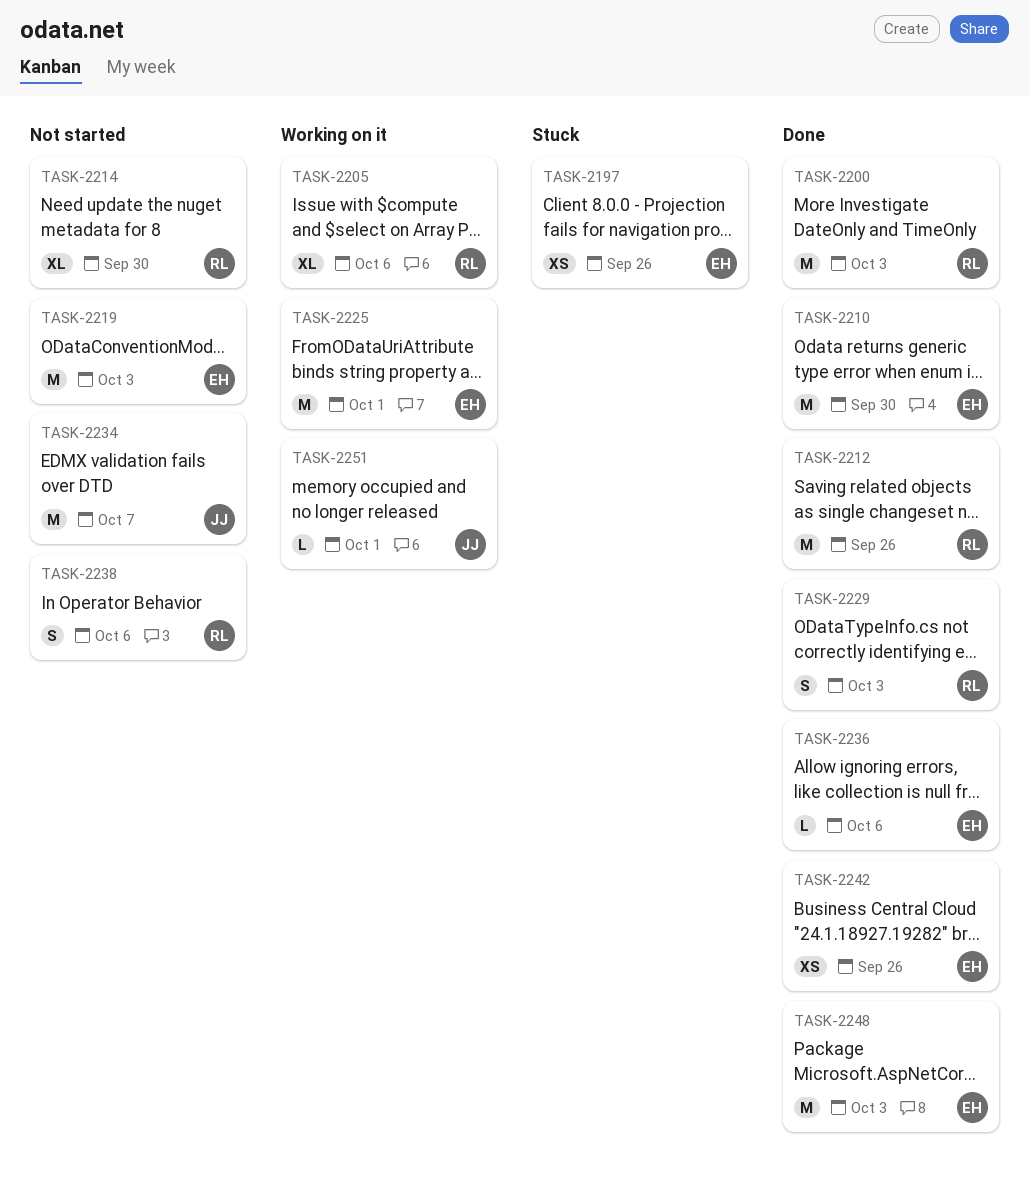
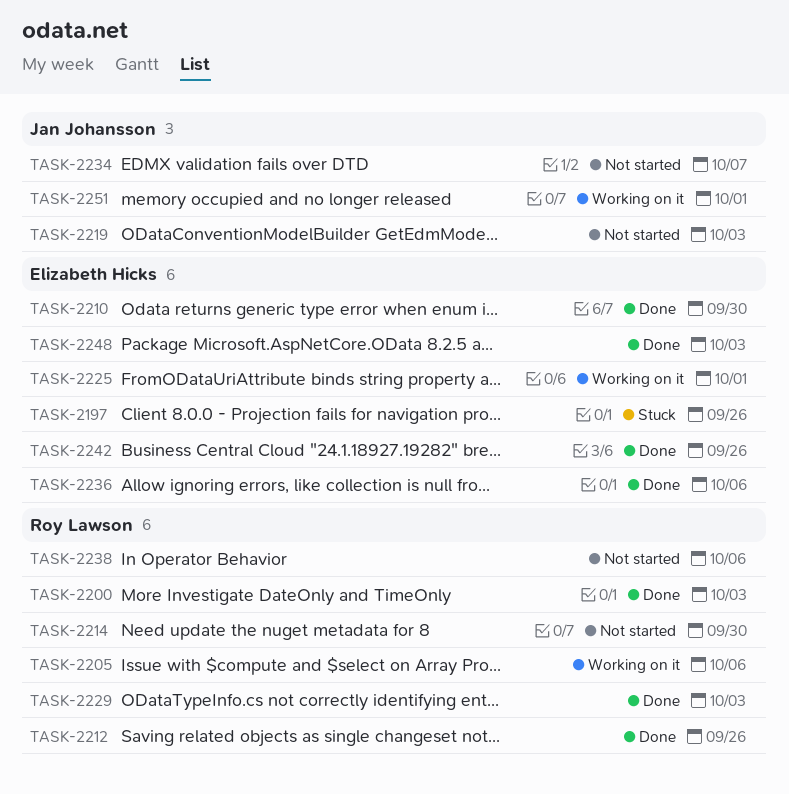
TASK-2219, owner: Elizabeth Hicks -> Jan Johansson

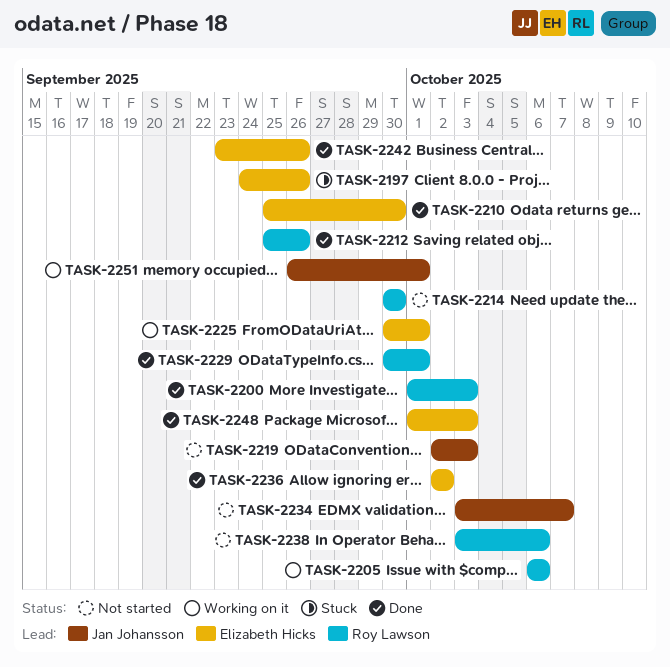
TASK-2229, due: Oct 3 -> Oct 1
TASK-2236, due: Oct 6 -> Oct 2

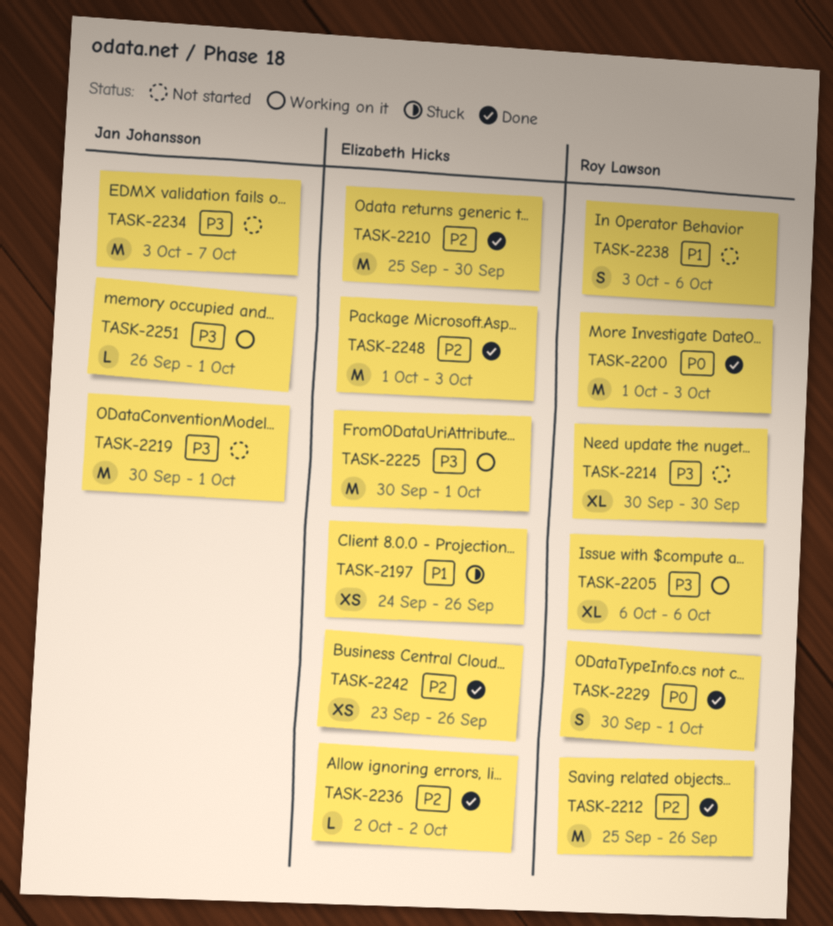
TASK-2219, start: Oct 2 -> Sep 30
TASK-2219, due: Oct 3 -> Oct 1

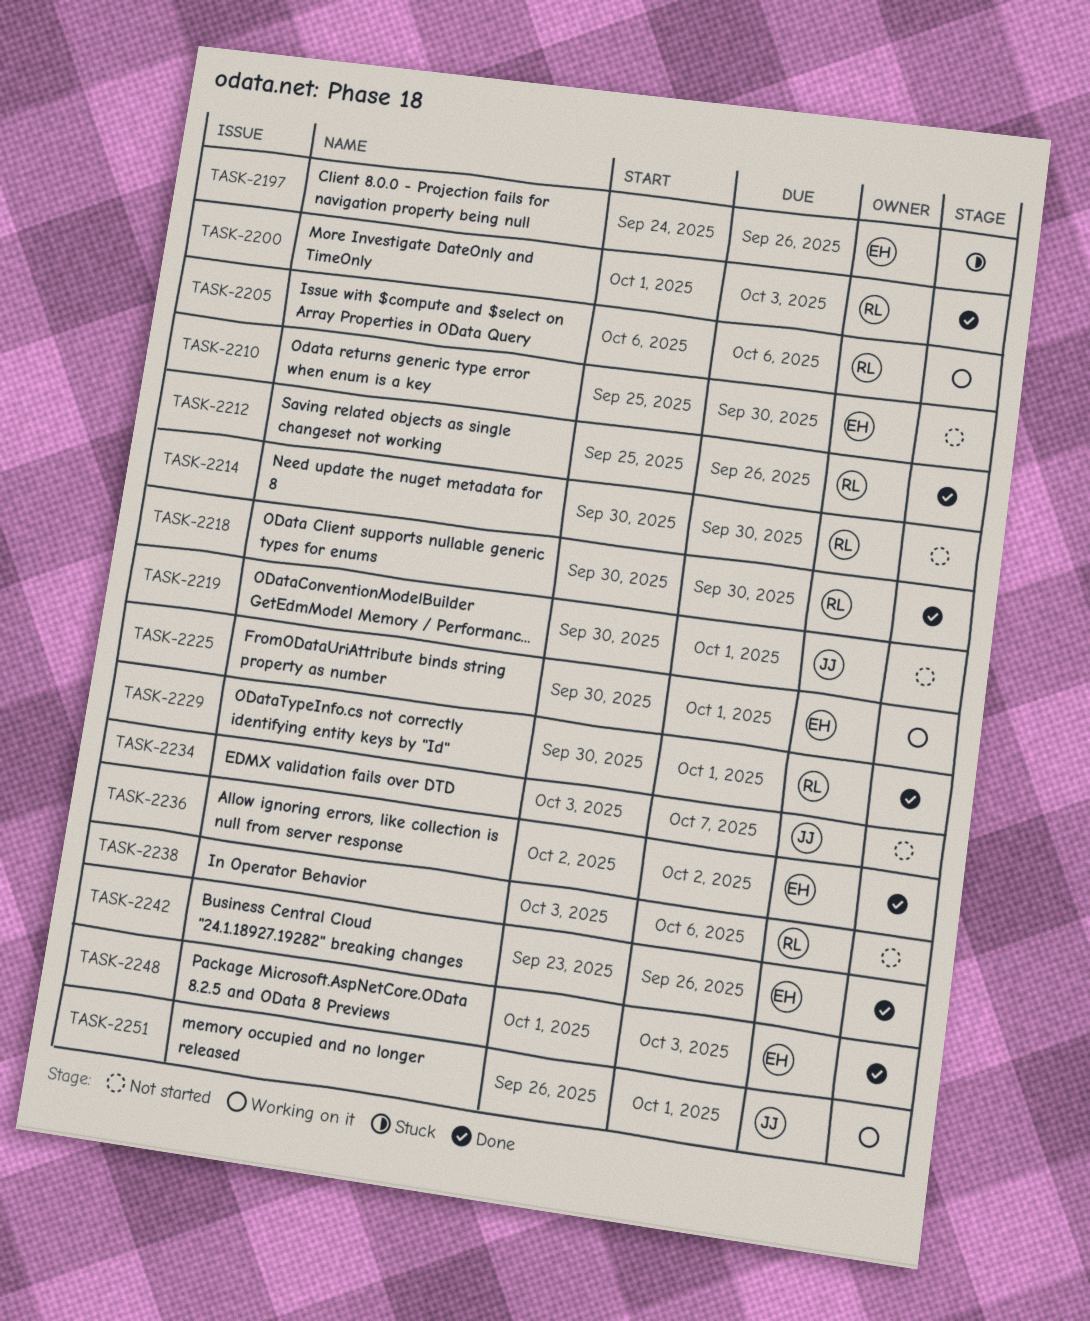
TASK-2210, status: Done -> Not started
TASK-2218: none -> present

